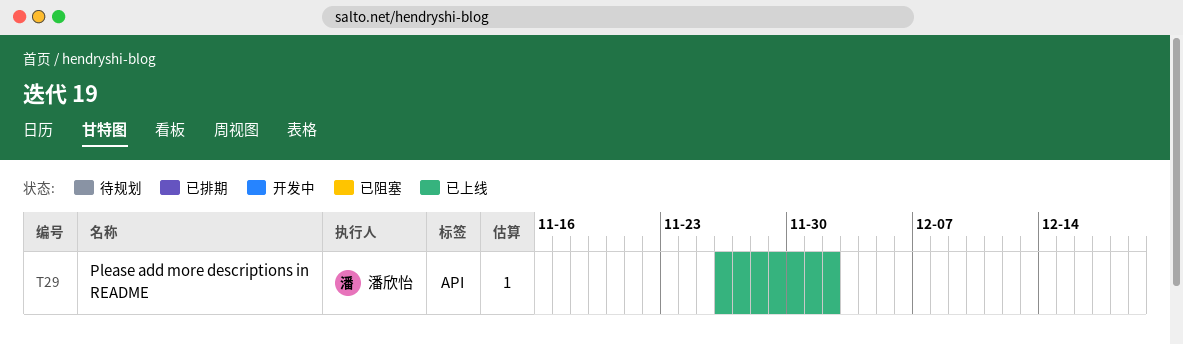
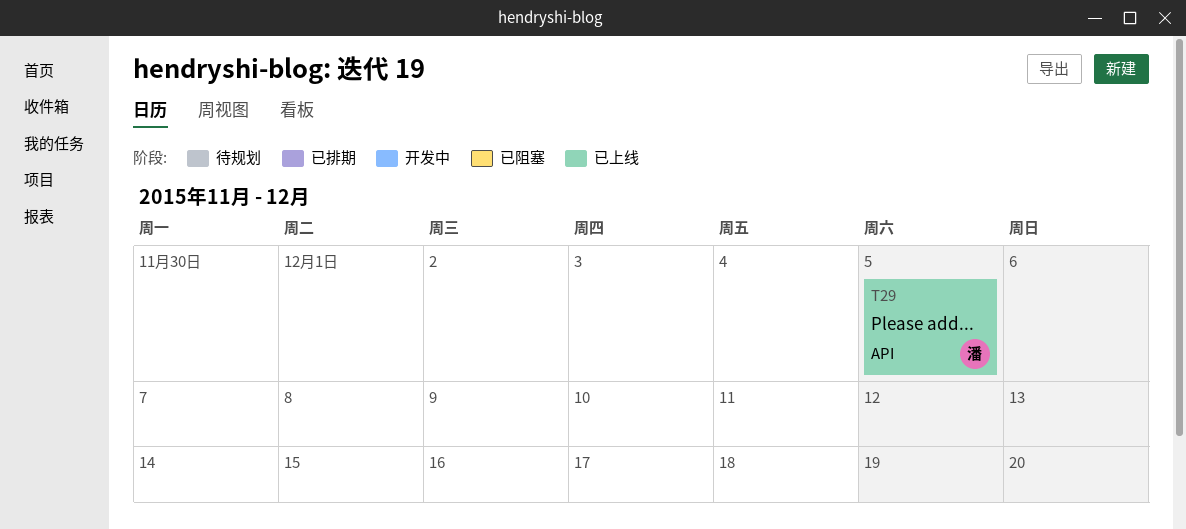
T29, due: Dec 2 -> Dec 5

